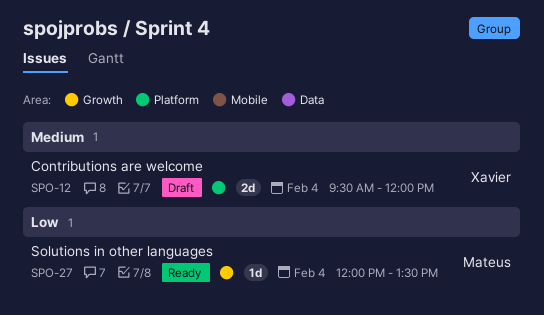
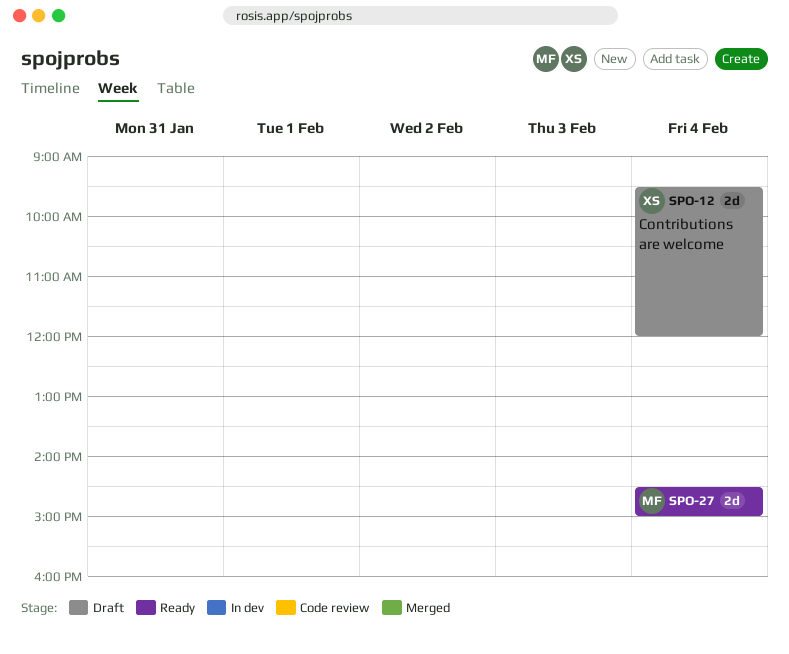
SPO-27, estimate: 1d -> 2d
SPO-27, begins: 12:00 -> 14:30
SPO-27, ends: 13:30 -> 15:00

